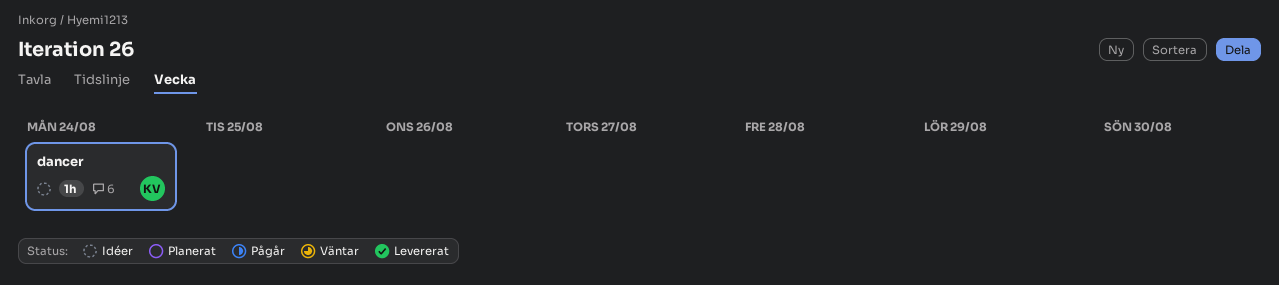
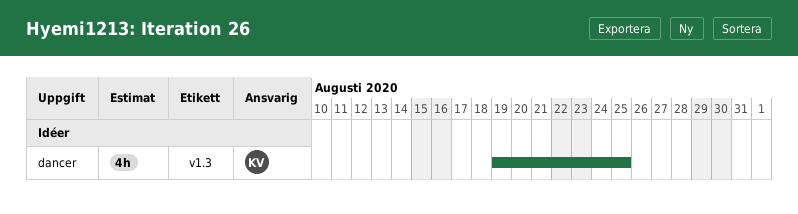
dancer, estimate: 1h -> 4h
dancer, due: Aug 24 -> Aug 25

